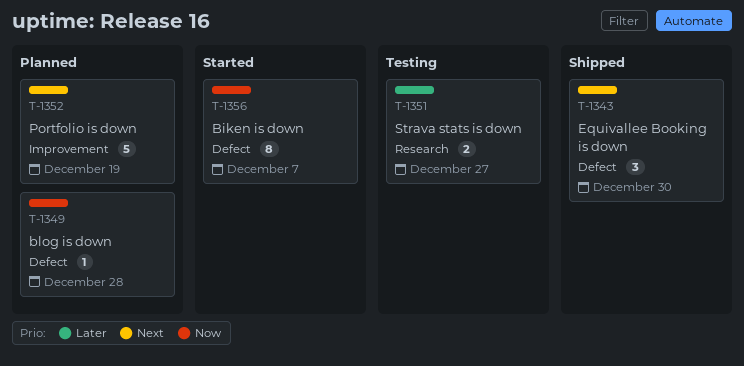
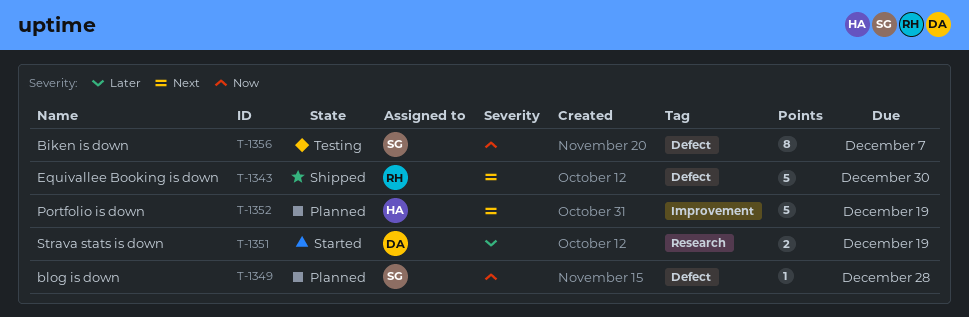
T-1343, estimate: 3 -> 5
T-1351, status: Testing -> Started
T-1351, due: Dec 27 -> Dec 19
T-1356, status: Started -> Testing

